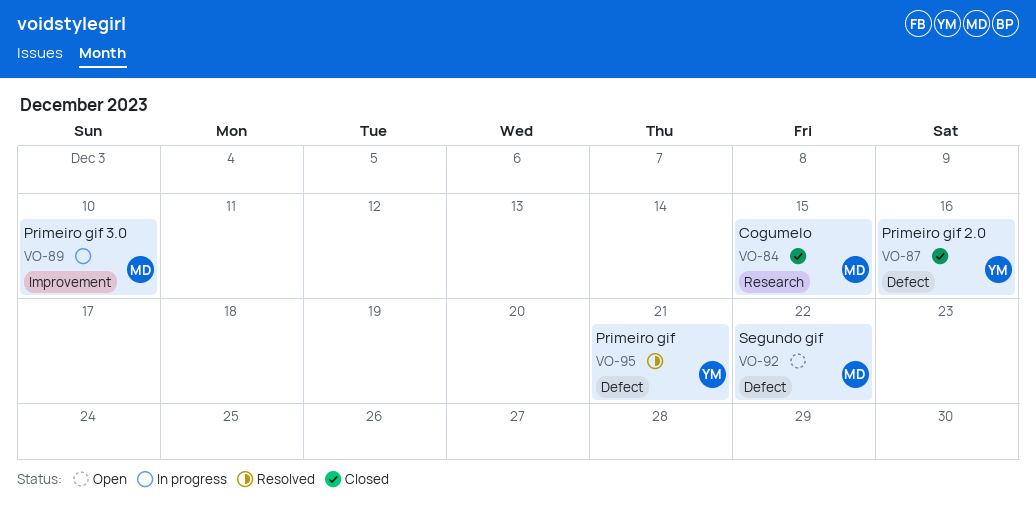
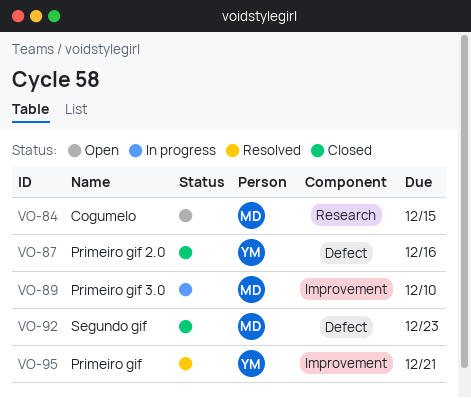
VO-84, status: Closed -> Open
VO-92, status: Open -> Closed
VO-92, due: Dec 22 -> Dec 23
VO-95, label: Defect -> Improvement

